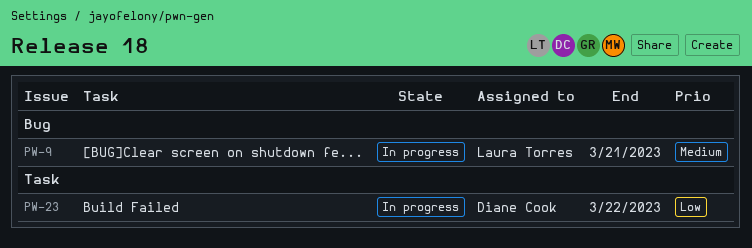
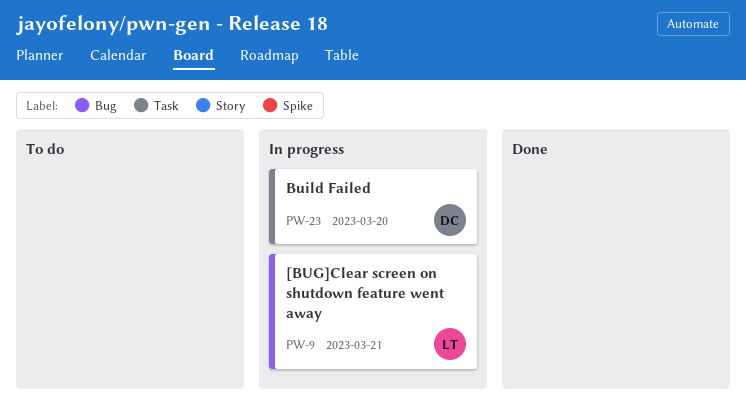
PW-23, due: Mar 22 -> Mar 20

